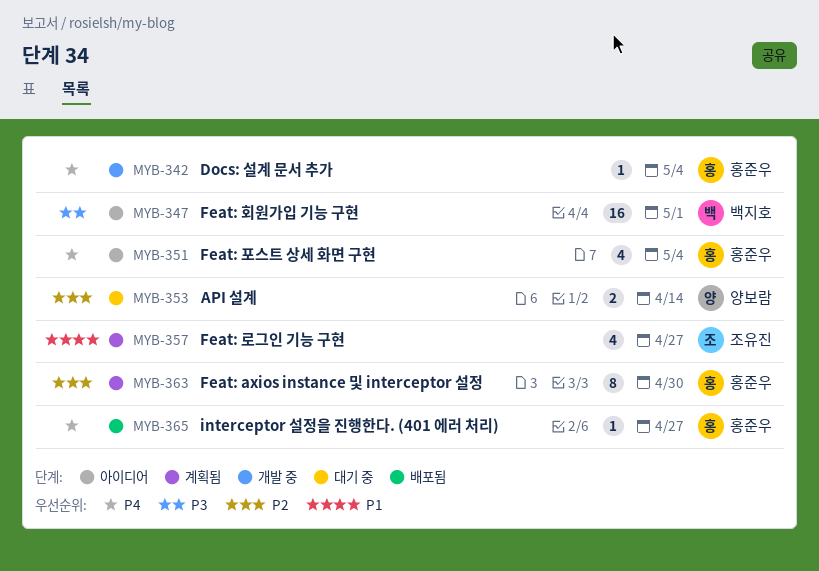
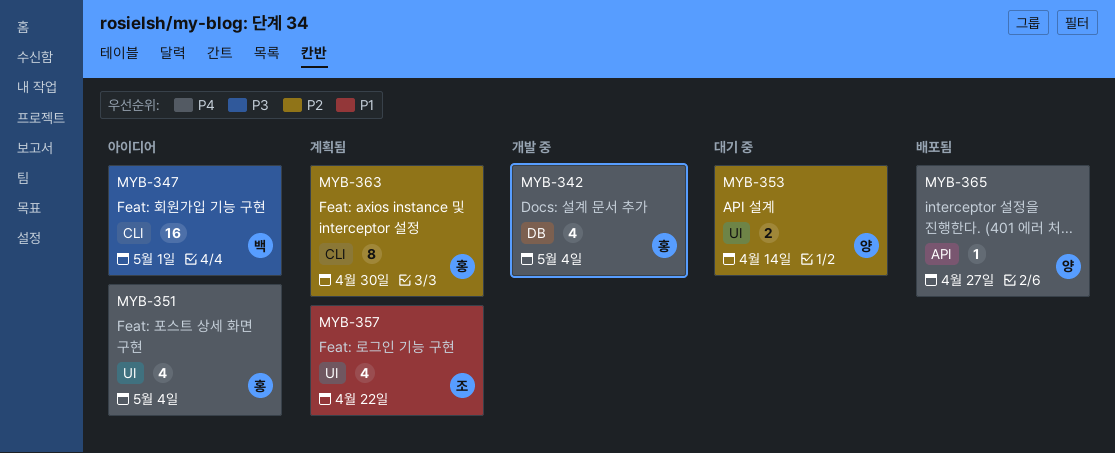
MYB-342, estimate: 1 -> 4
MYB-357, due: Apr 27 -> Apr 22
MYB-365, owner: 홍준우 -> 양보람

